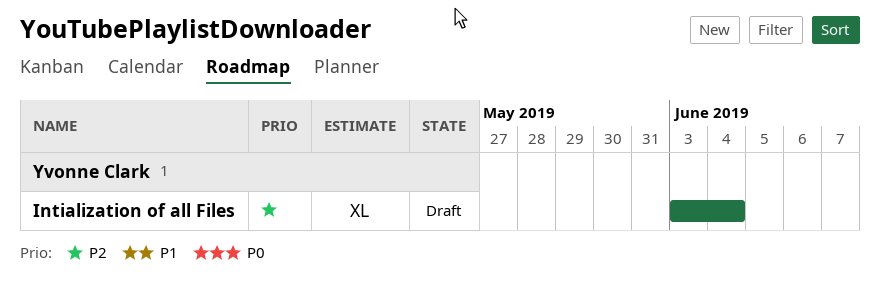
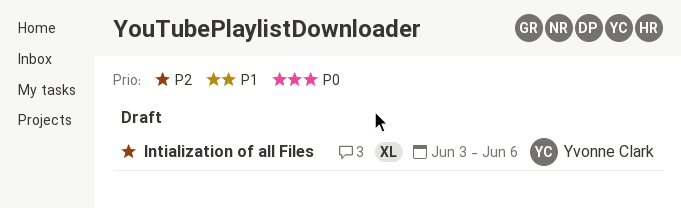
Intialization of all Files, due: Jun 4 -> Jun 6

